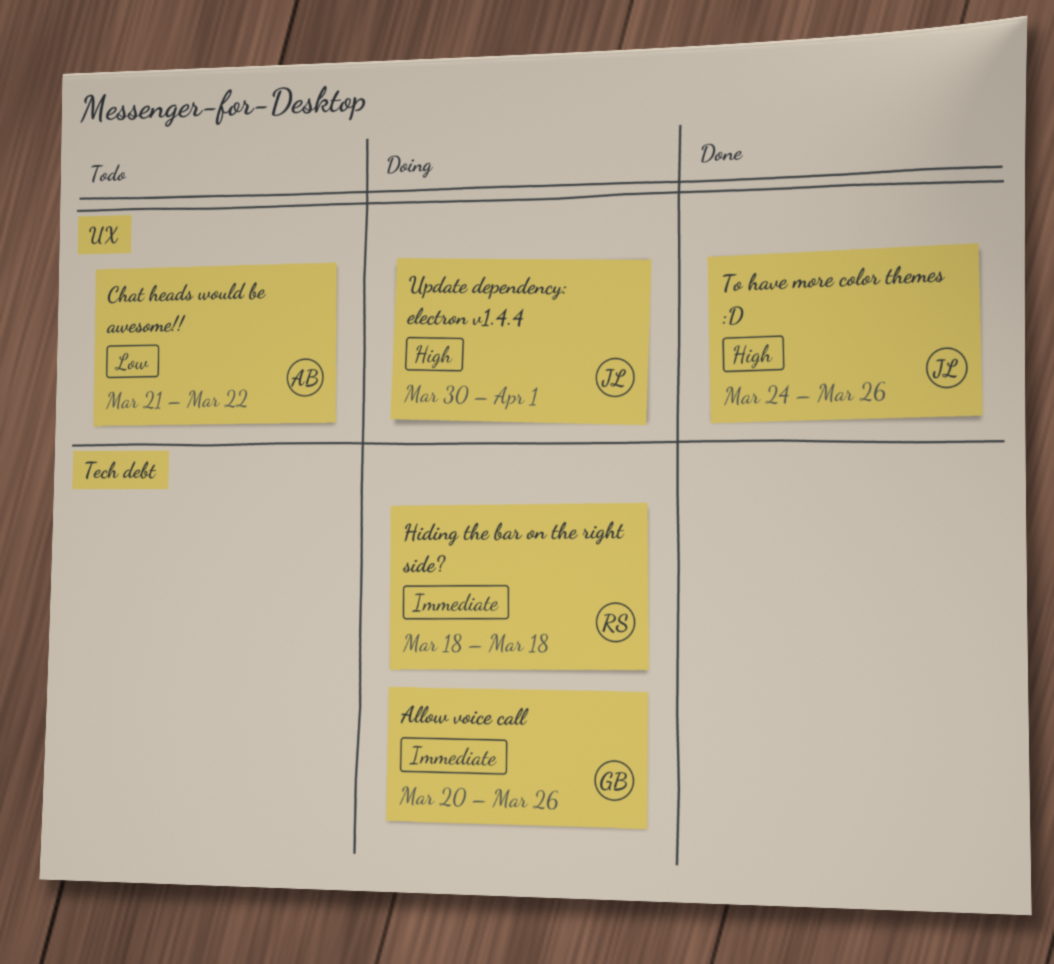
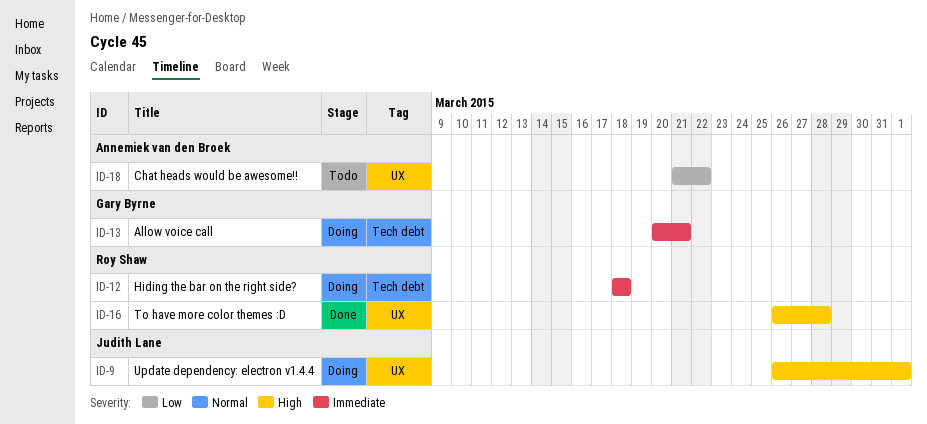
Allow voice call, due: Mar 26 -> Mar 21
To have more color themes :D, owner: Judith Lane -> Roy Shaw
To have more color themes :D, start: Mar 24 -> Mar 26
To have more color themes :D, due: Mar 26 -> Mar 28
Update dependency: electron v1.4.4, start: Mar 30 -> Mar 26

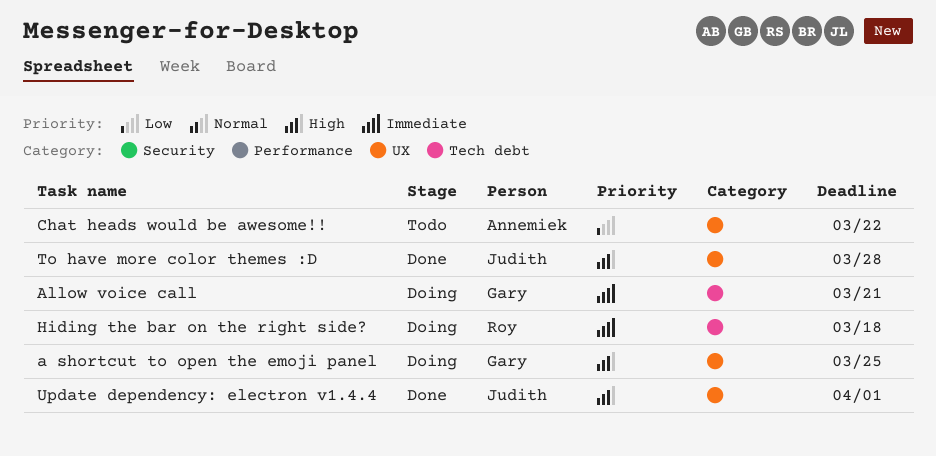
a shortcut to open the emoji panel: none -> present
To have more color themes :D, owner: Roy Shaw -> Judith Lane
Update dependency: electron v1.4.4, status: Doing -> Done

